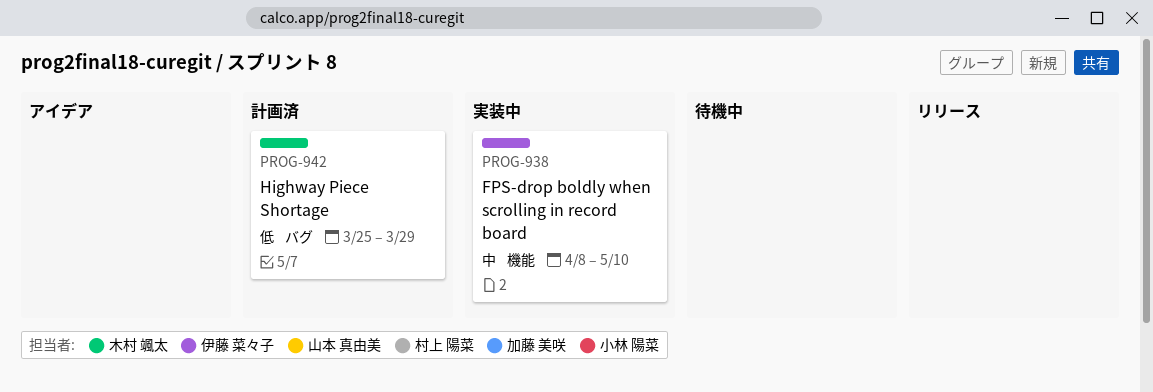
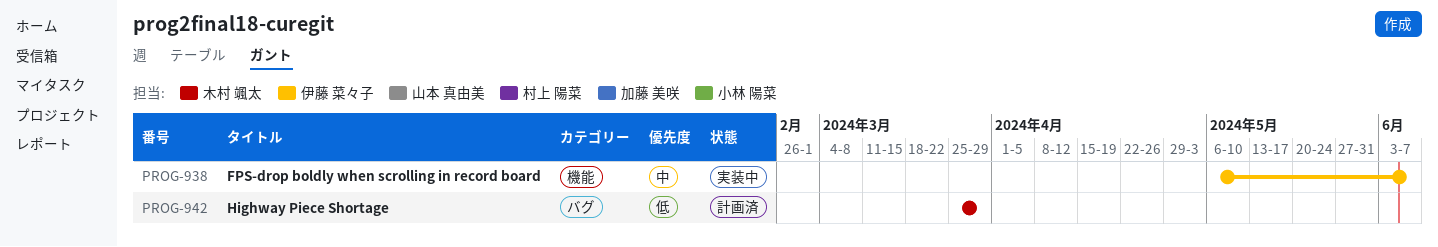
PROG-938, start: Apr 8 -> May 6
PROG-938, due: May 10 -> Jun 7

